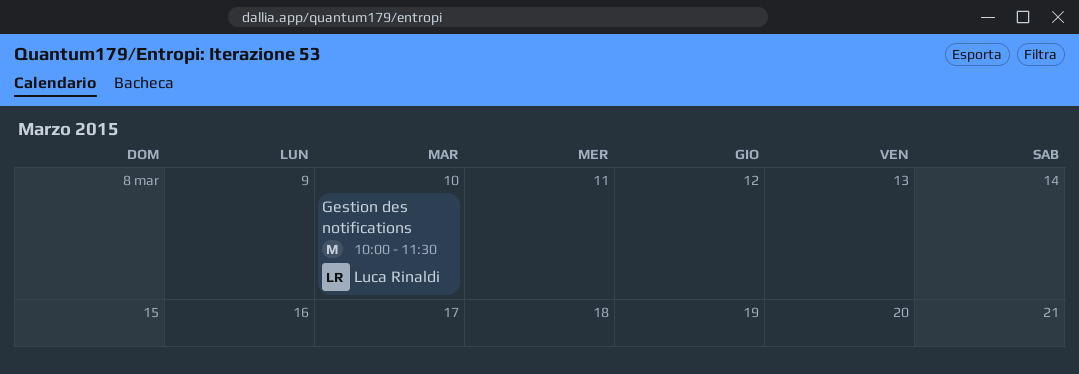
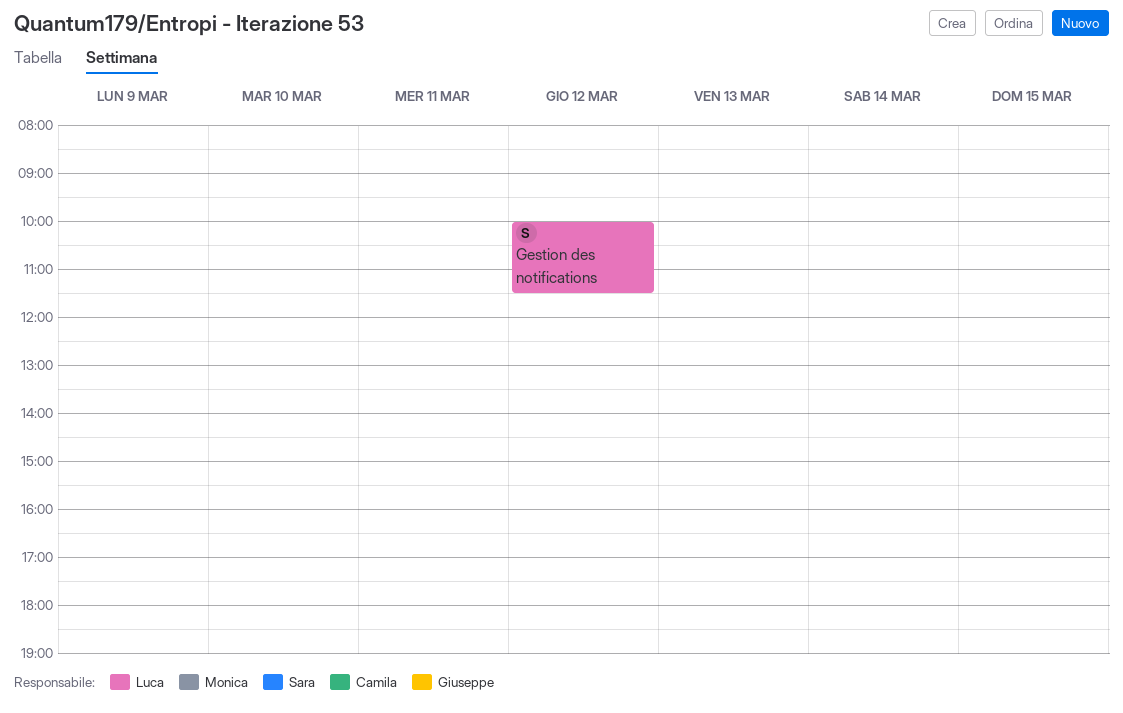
Gestion des notifications, estimate: M -> S
Gestion des notifications, day: Mar 10 -> Mar 12

